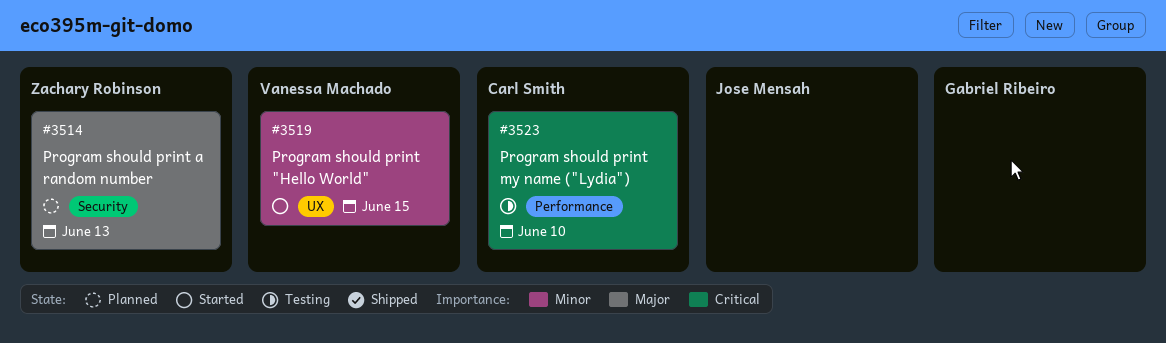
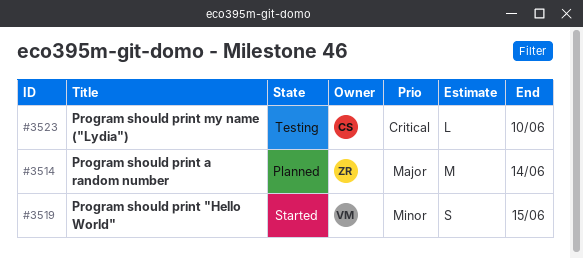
#3514, due: Jun 13 -> Jun 14

